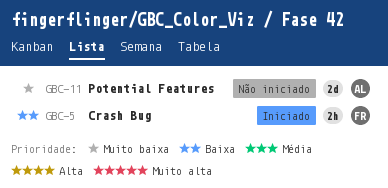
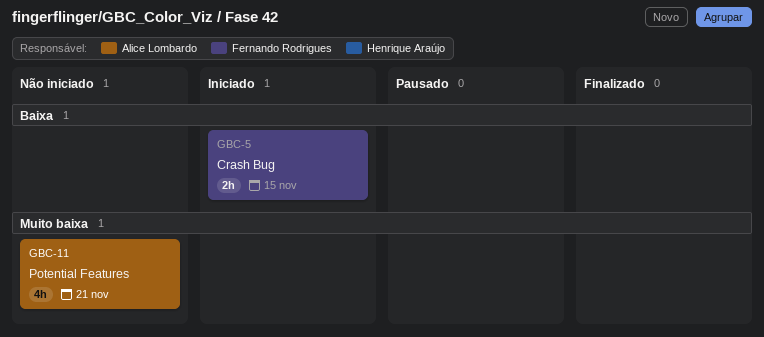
GBC-11, estimate: 2d -> 4h

